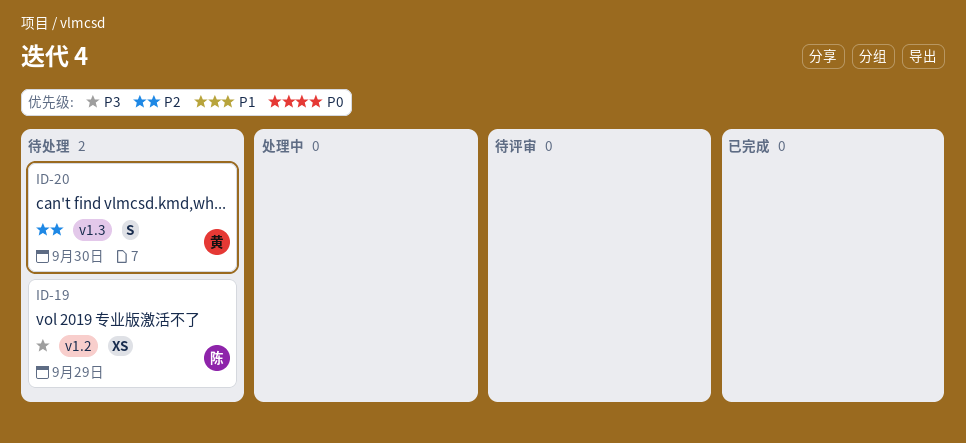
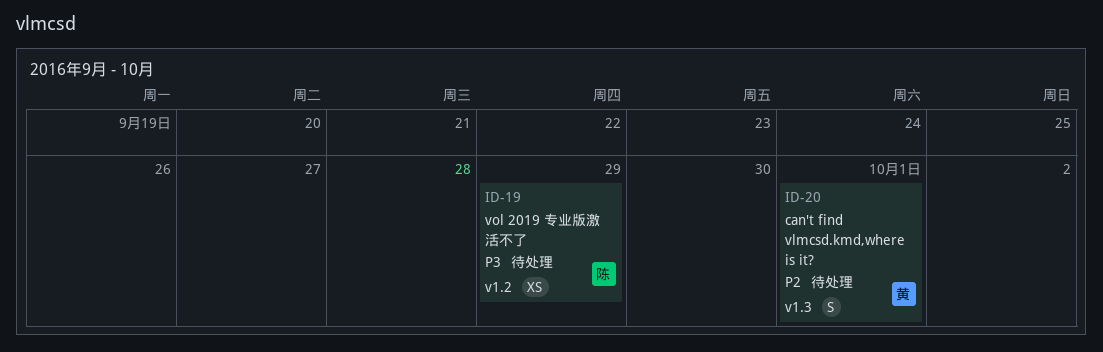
ID-20, due: Sep 30 -> Oct 1

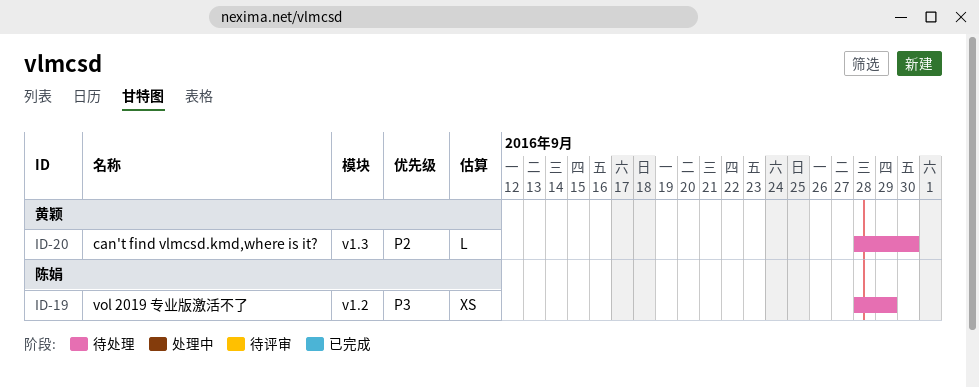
ID-20, estimate: S -> L
ID-20, due: Oct 1 -> Sep 30

